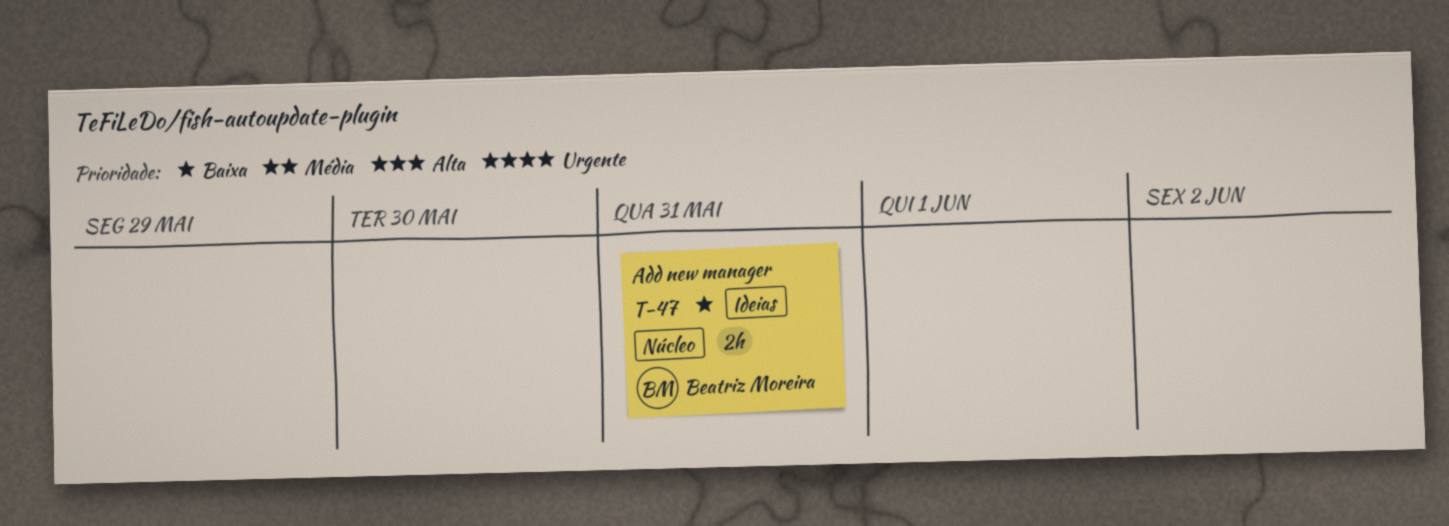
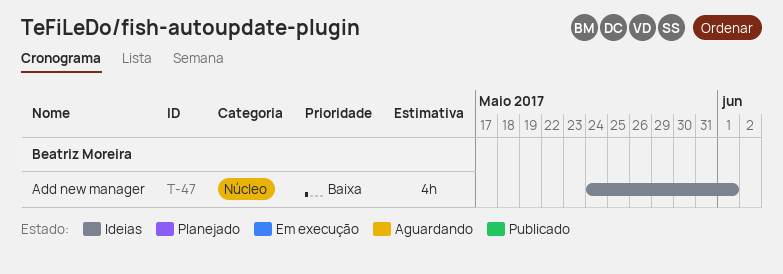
T-47, estimate: 2h -> 4h
T-47, due: May 31 -> Jun 1

